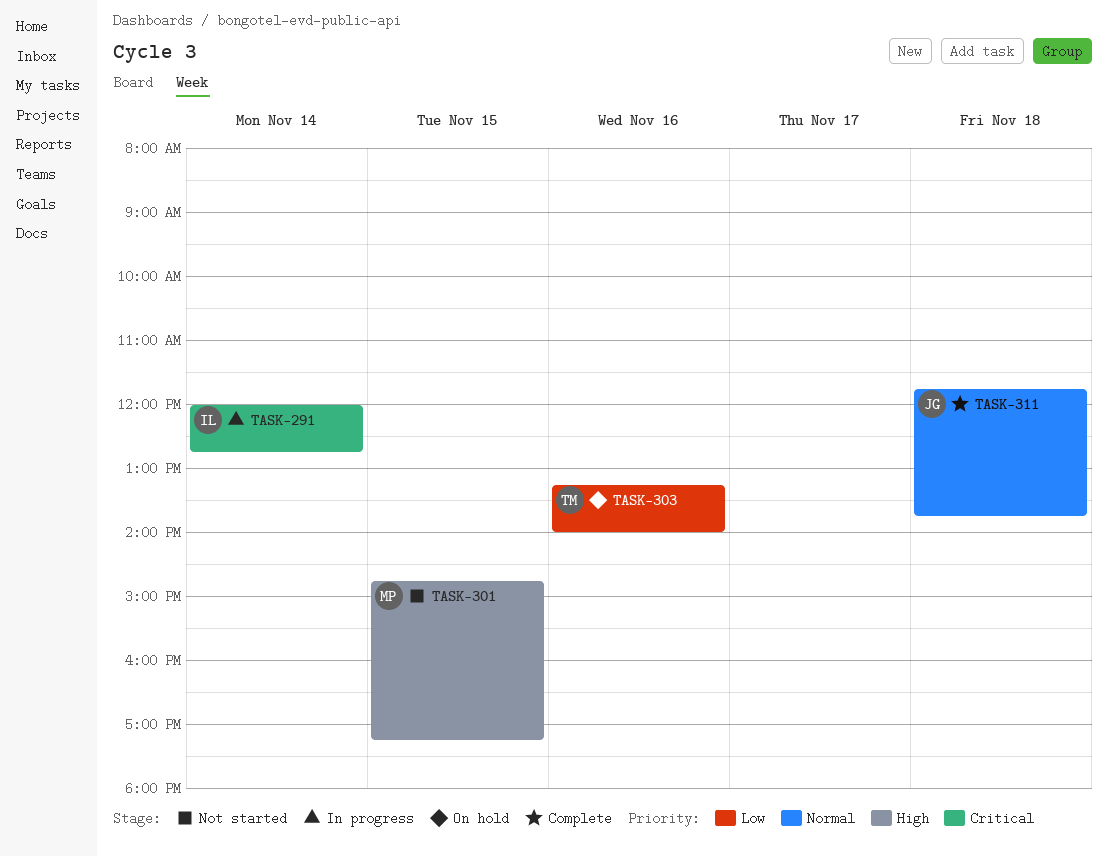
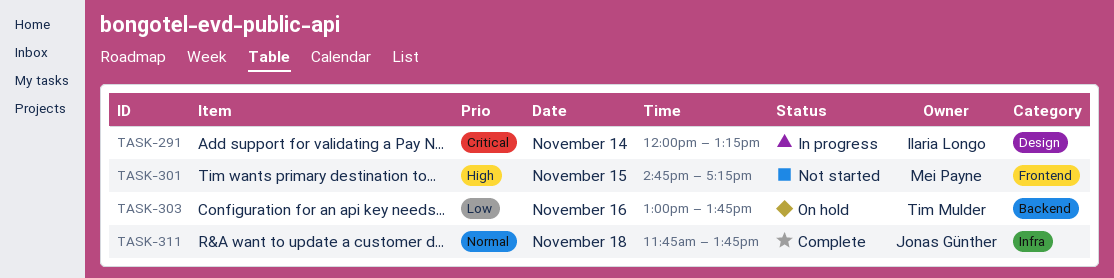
TASK-291, ends: 12:45 -> 13:15
TASK-303, begins: 13:15 -> 13:00
TASK-303, ends: 14:00 -> 13:45

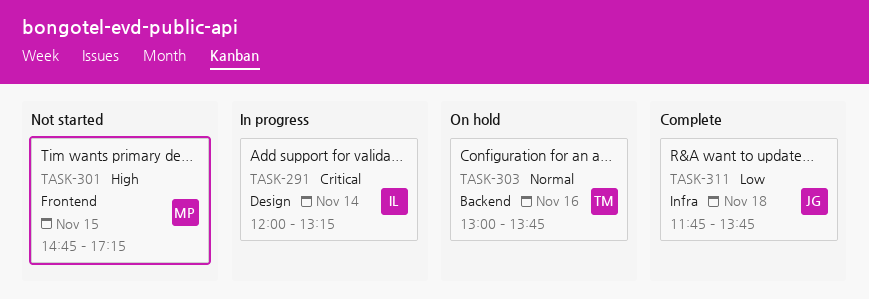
TASK-303, priority: Low -> Normal
TASK-311, priority: Normal -> Low

